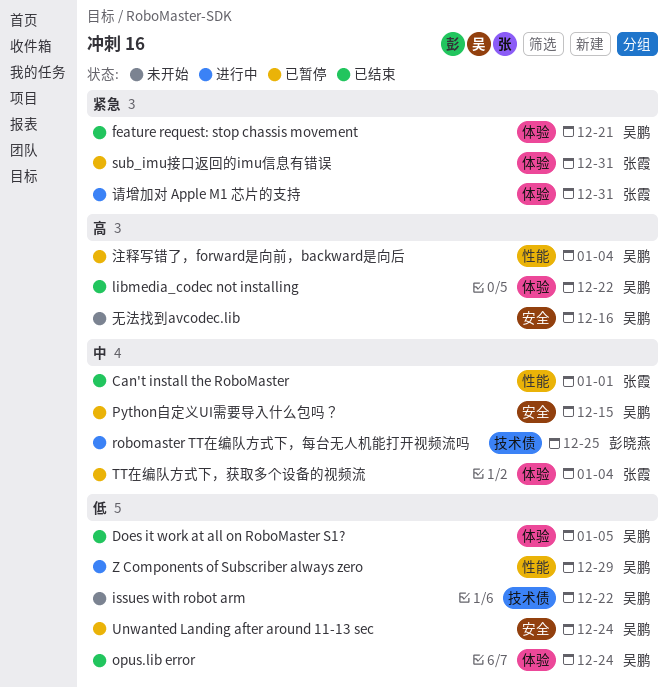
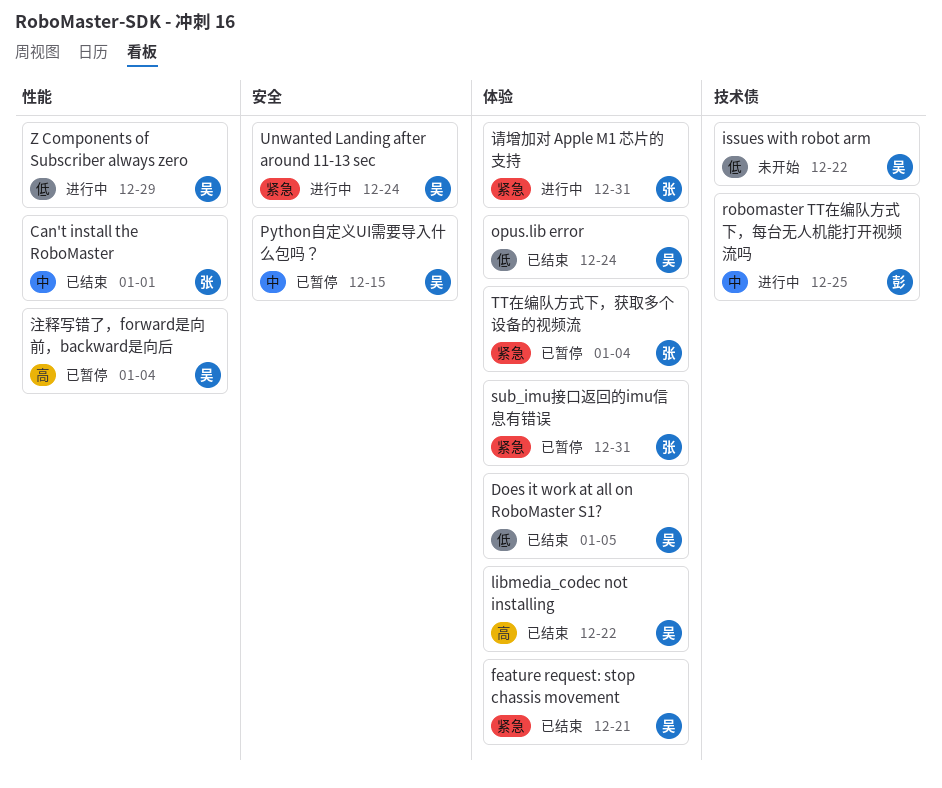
TT在编队方式下，获取多个设备的视频流, priority: 中 -> 紧急
Unwanted Landing after around 11-13 sec, status: 已暂停 -> 进行中
Unwanted Landing after around 11-13 sec, priority: 低 -> 紧急
无法找到avcodec.lib: present -> none

